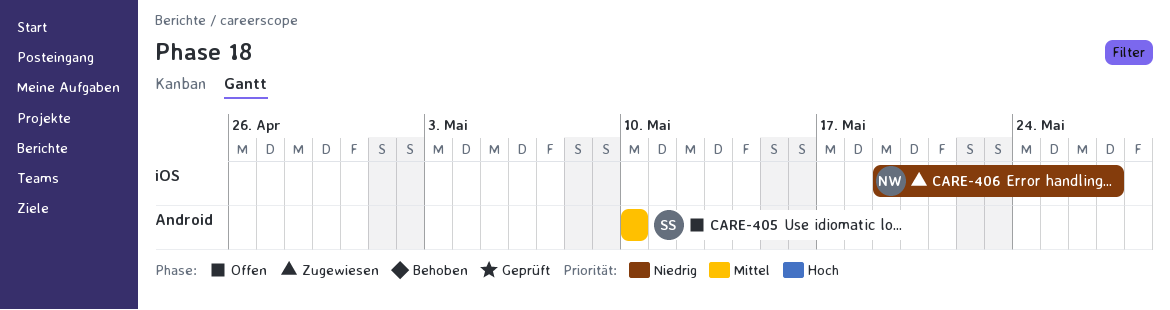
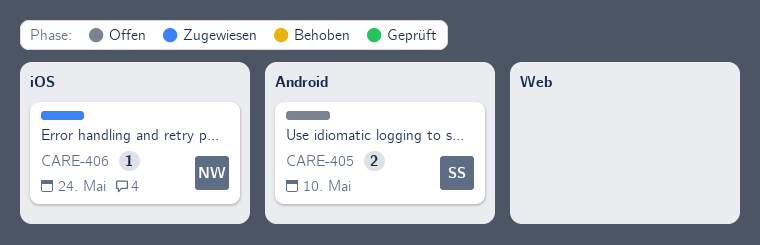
CARE-406, due: May 27 -> May 24

